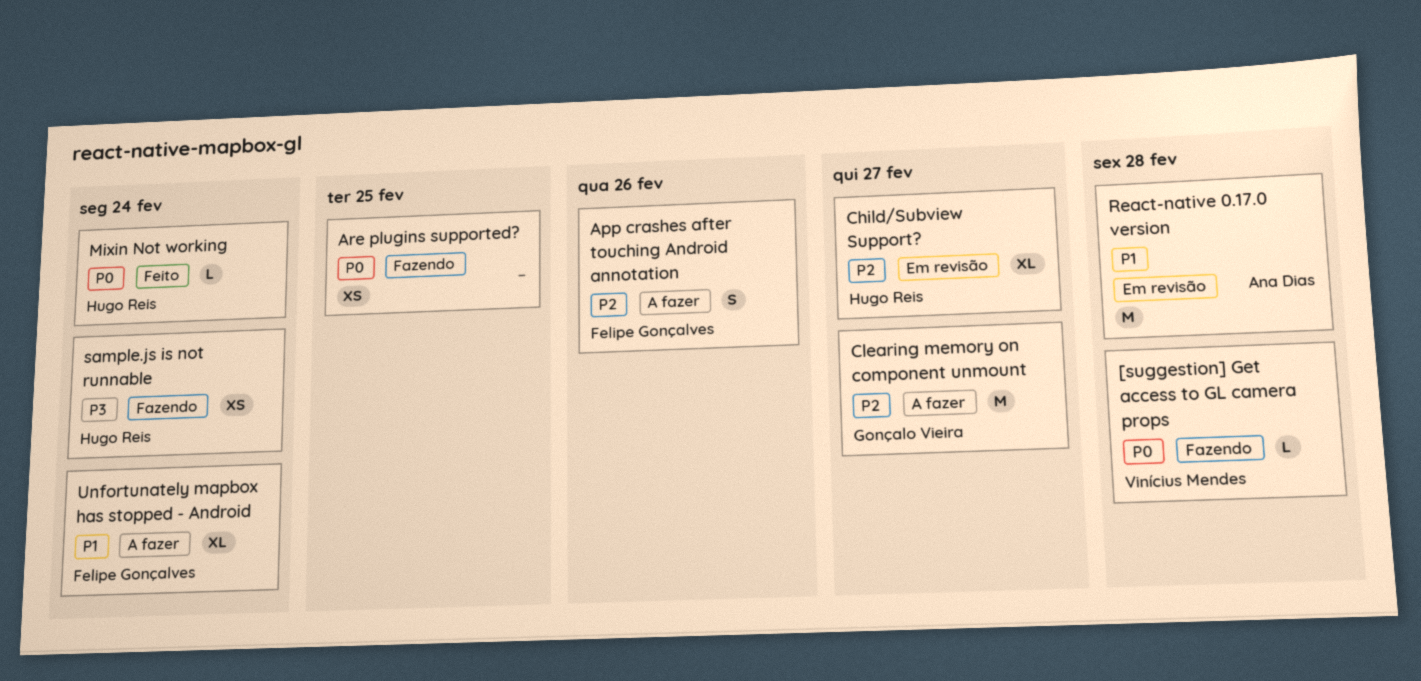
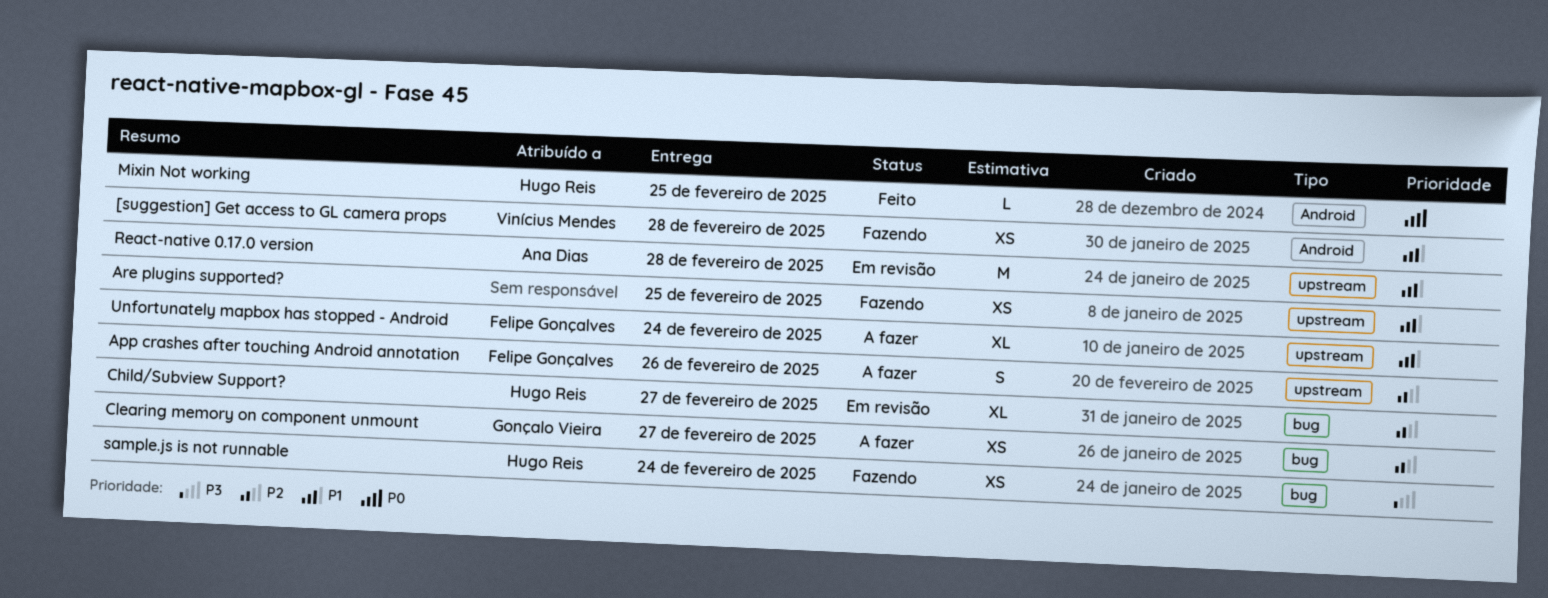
[suggestion] Get access to GL camera props, priority: P0 -> P1
[suggestion] Get access to GL camera props, estimate: L -> XS
Are plugins supported?, priority: P0 -> P1
Clearing memory on component unmount, estimate: M -> XS
Mixin Not working, due: Feb 24 -> Feb 25

